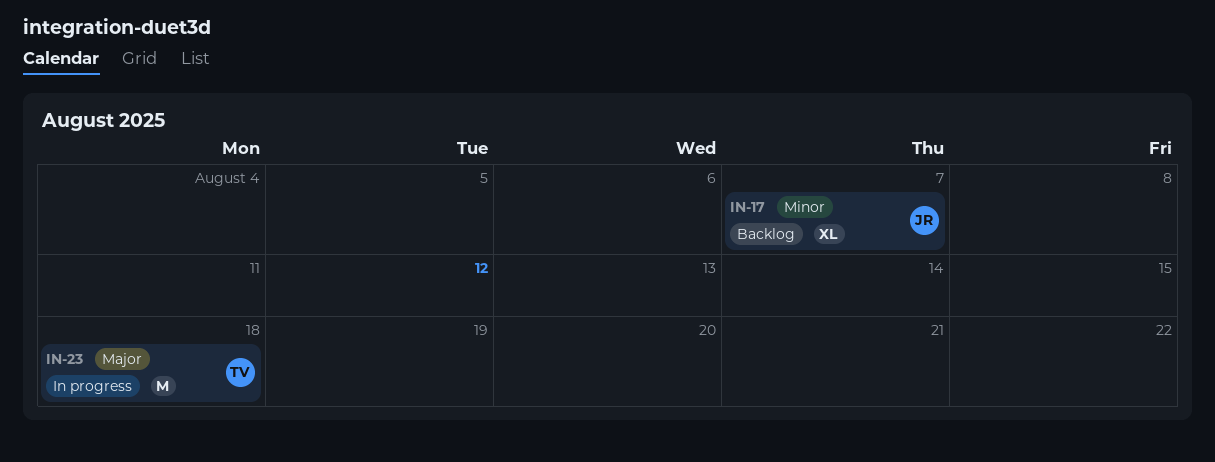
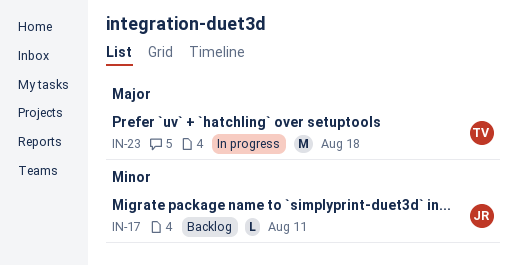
IN-17, estimate: XL -> L
IN-17, due: Aug 7 -> Aug 11

